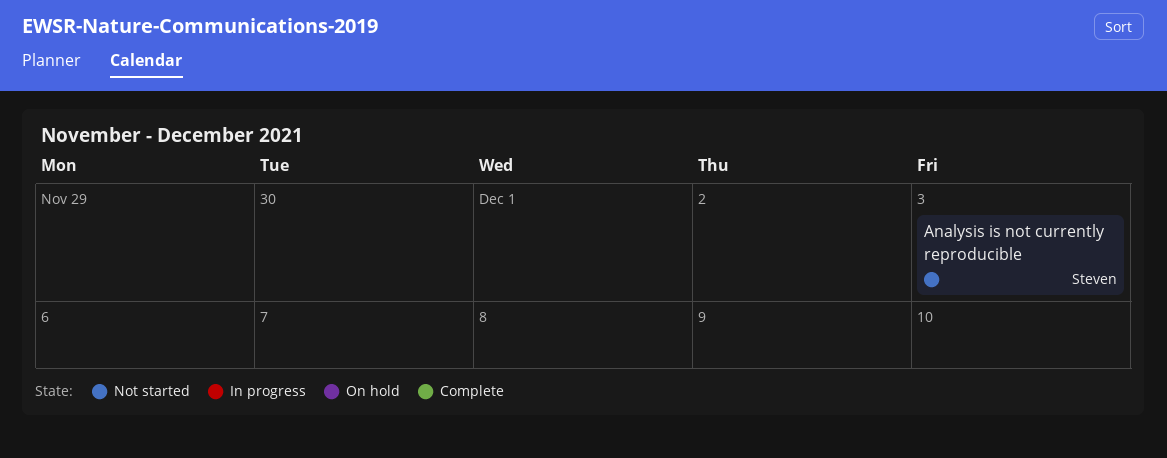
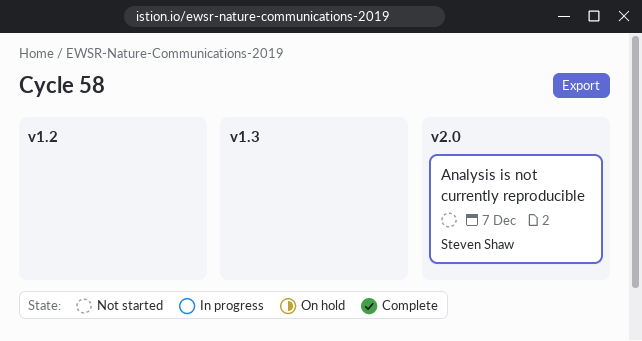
Analysis is not currently reproducible, due: Dec 3 -> Dec 7

